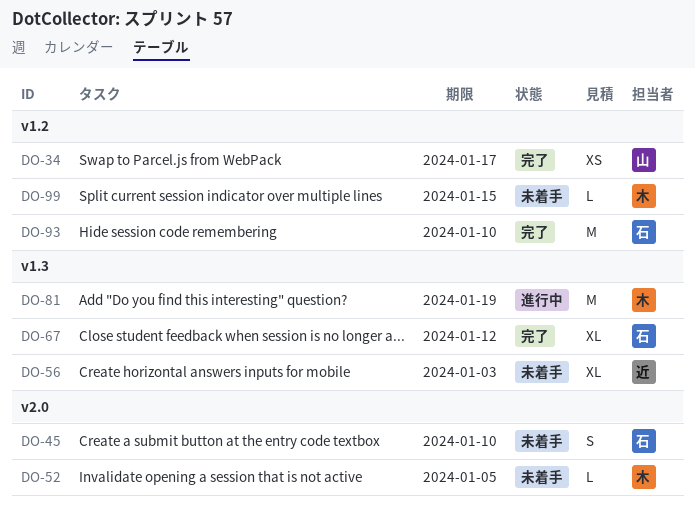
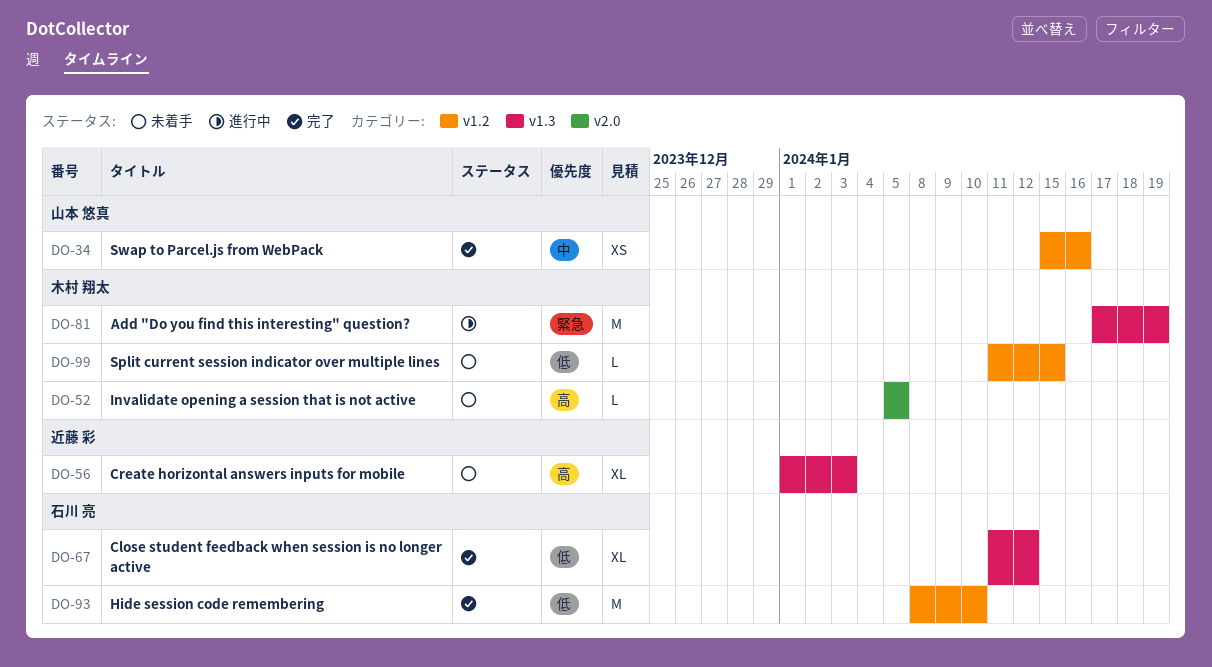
DO-34, due: Jan 17 -> Jan 16
DO-45: present -> none

